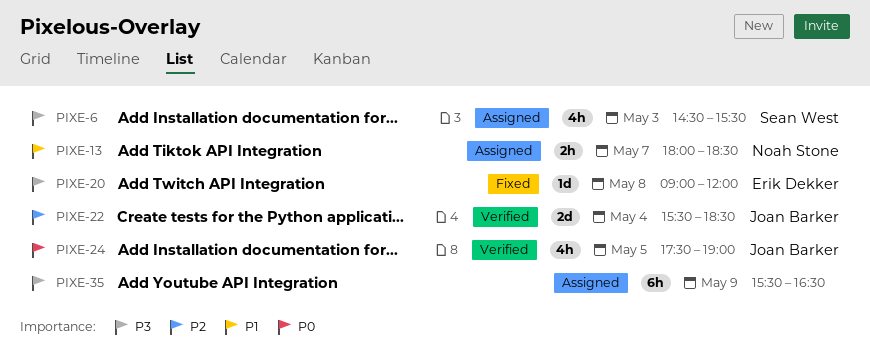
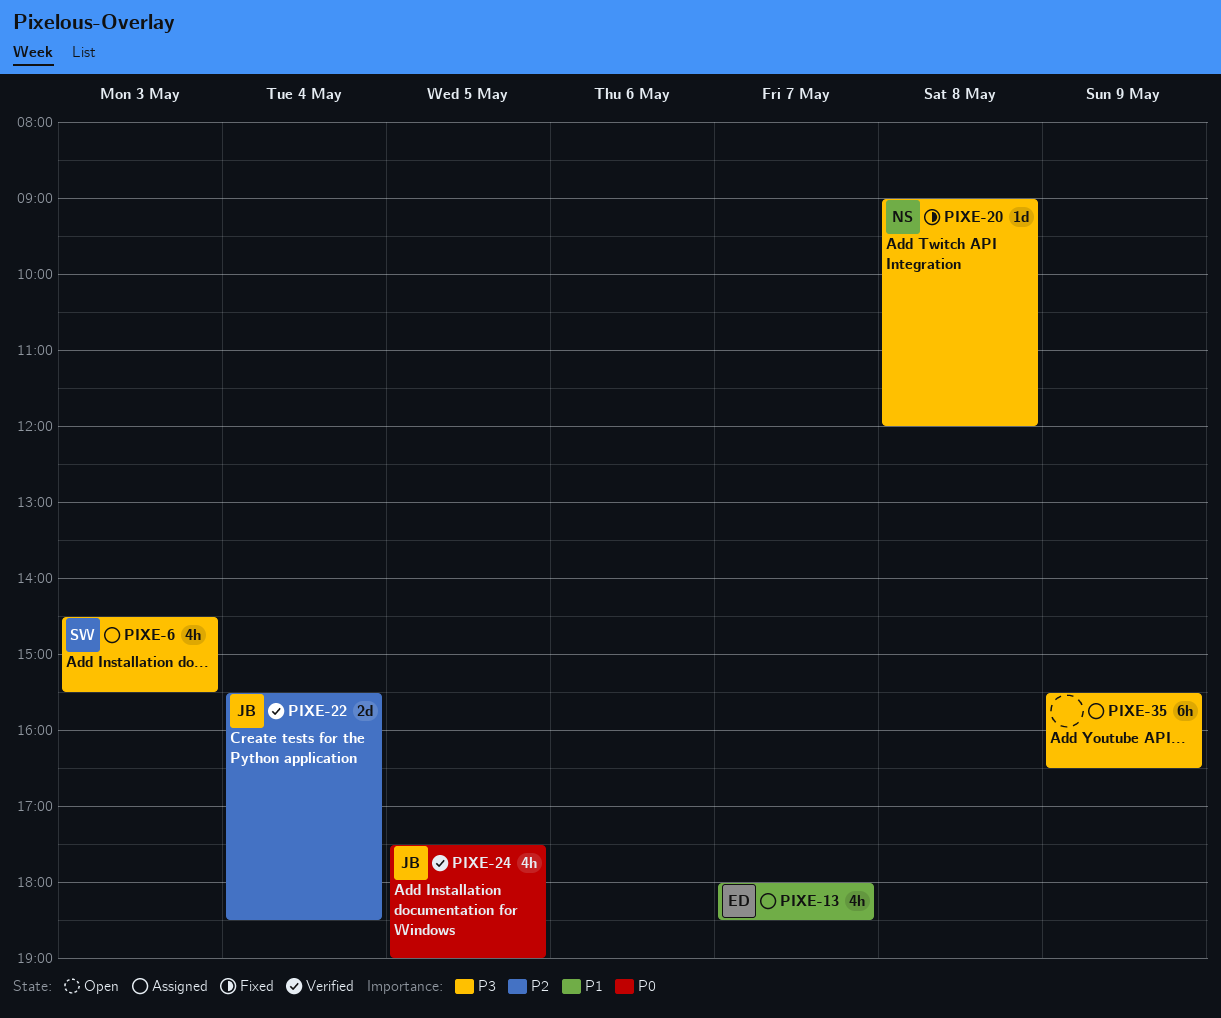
PIXE-13, owner: Noah Stone -> Erik Dekker
PIXE-13, estimate: 2h -> 4h
PIXE-20, owner: Erik Dekker -> Noah Stone

